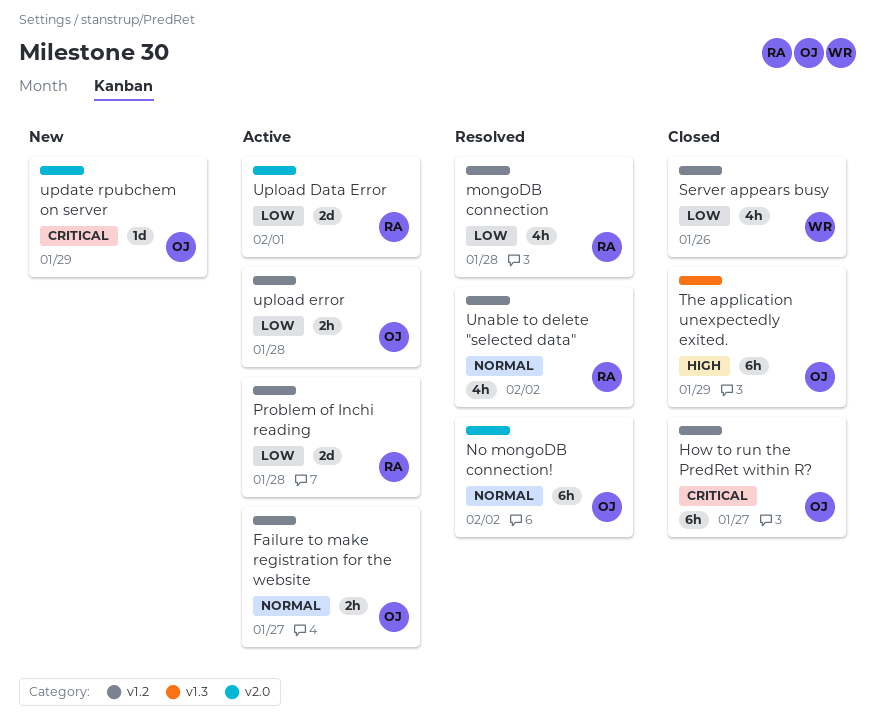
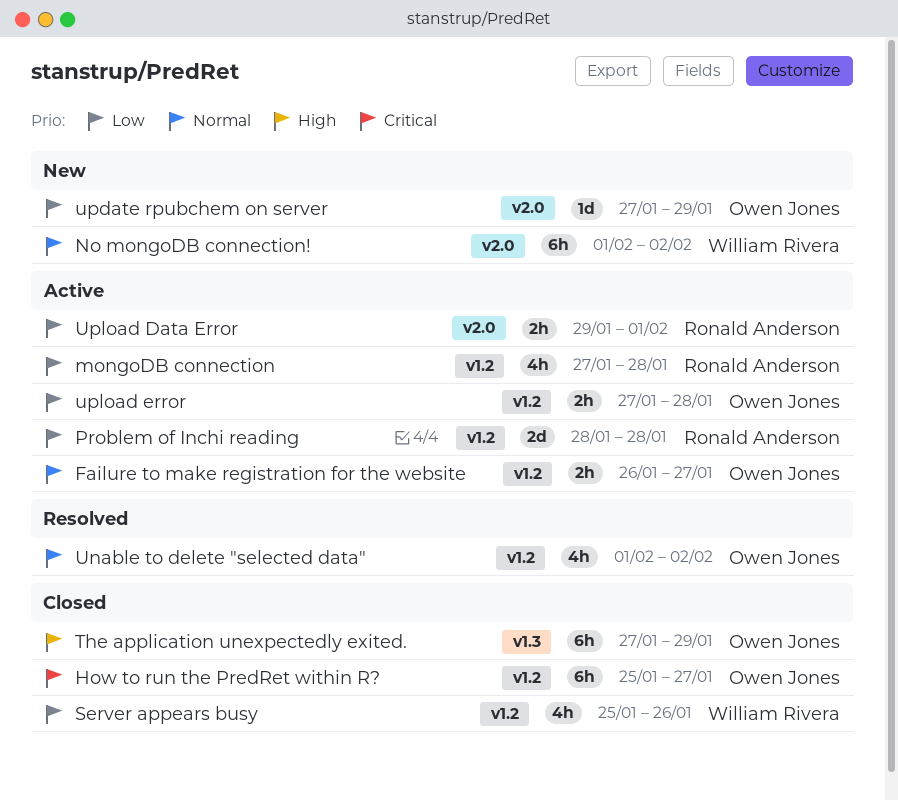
mongoDB connection, status: Resolved -> Active
No mongoDB connection!, status: Resolved -> New
No mongoDB connection!, owner: Owen Jones -> William Rivera
Unable to delete "selected data", owner: Ronald Anderson -> Owen Jones
update rpubchem on server, priority: Critical -> Low
Upload Data Error, estimate: 2d -> 2h

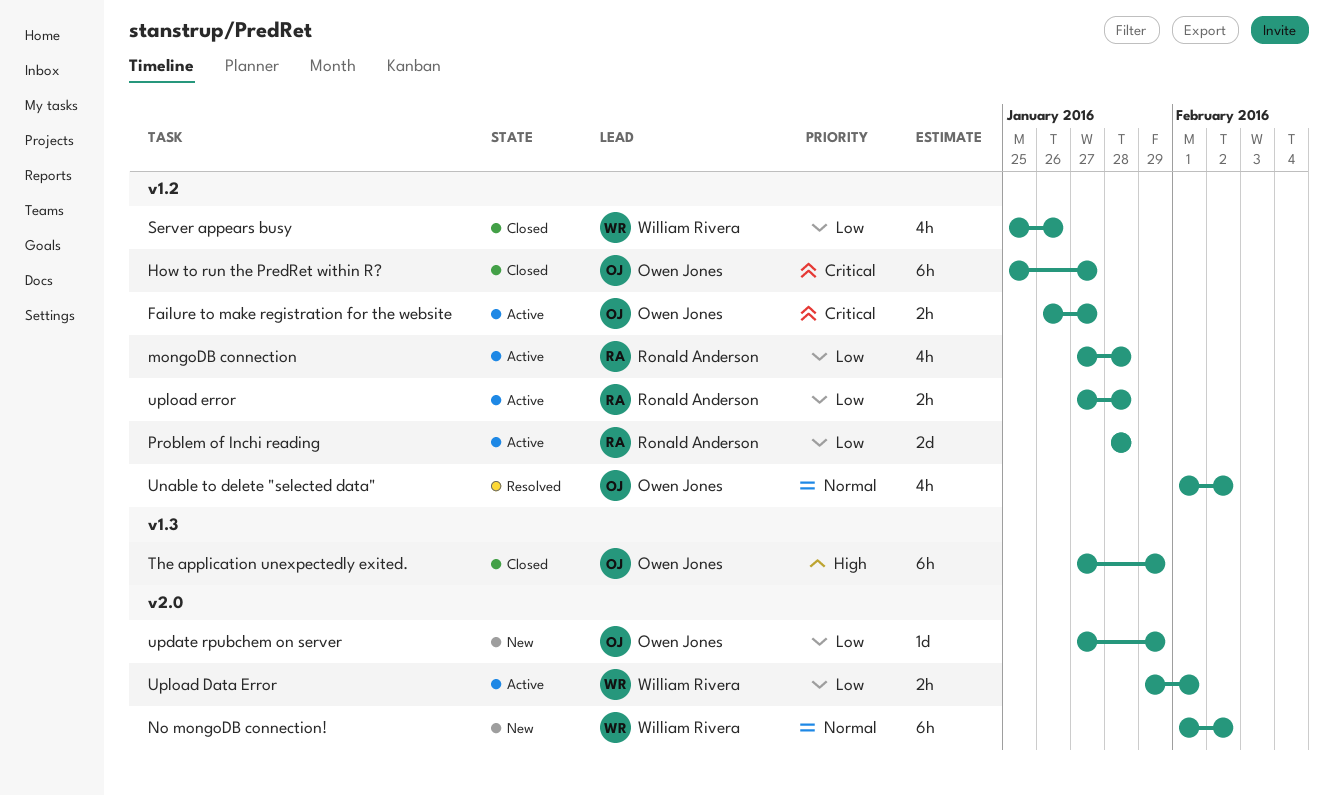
Failure to make registration for the website, priority: Normal -> Critical
Upload Data Error, owner: Ronald Anderson -> William Rivera
upload error, owner: Owen Jones -> Ronald Anderson

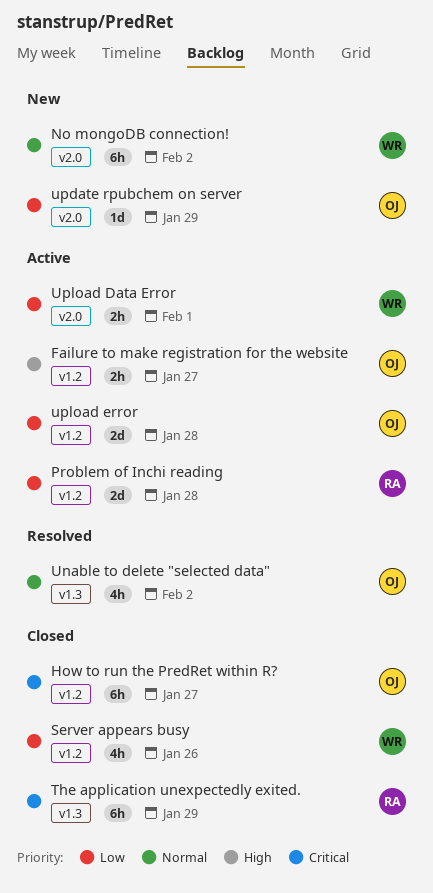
Failure to make registration for the website, priority: Critical -> High
mongoDB connection: present -> none
The application unexpectedly exited., owner: Owen Jones -> Ronald Anderson
The application unexpectedly exited., priority: High -> Critical
Unable to delete "selected data", label: v1.2 -> v1.3
upload error, owner: Ronald Anderson -> Owen Jones
upload error, estimate: 2h -> 2d

